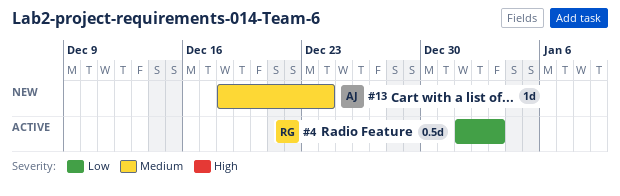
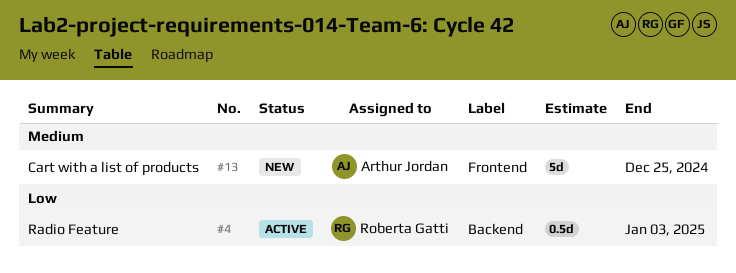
#13, estimate: 1d -> 5d
#13, due: Dec 24 -> Dec 25

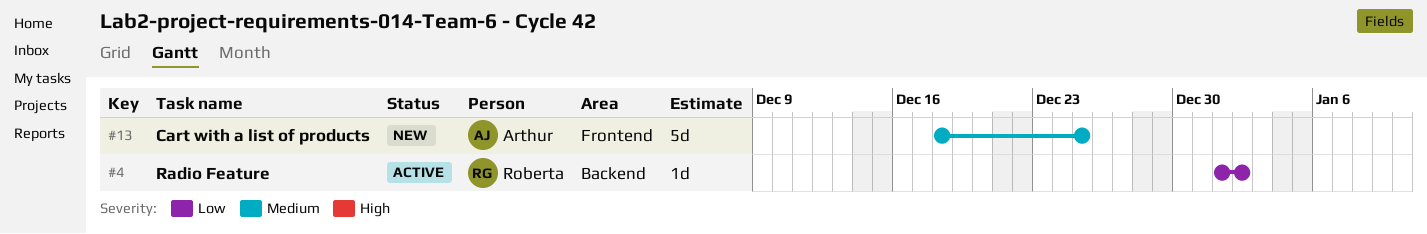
#4, estimate: 0.5d -> 1d
#4, due: Jan 3 -> Jan 2

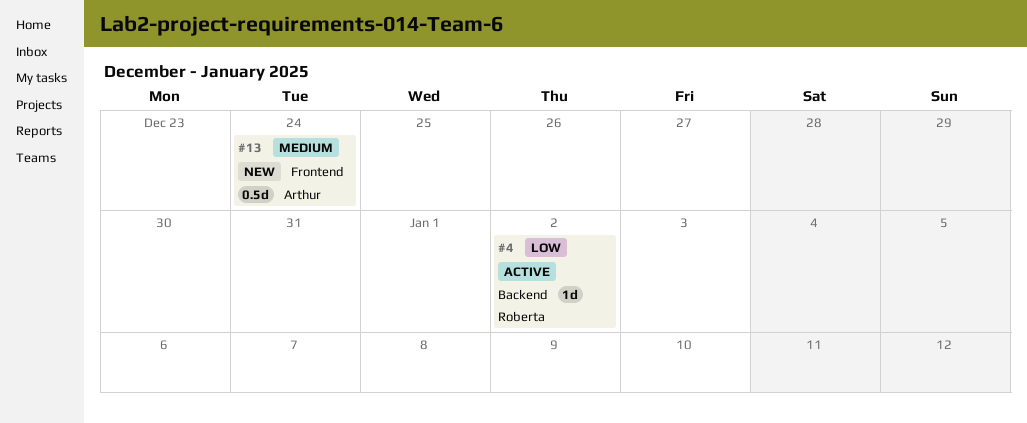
#13, estimate: 5d -> 0.5d
#13, due: Dec 25 -> Dec 24

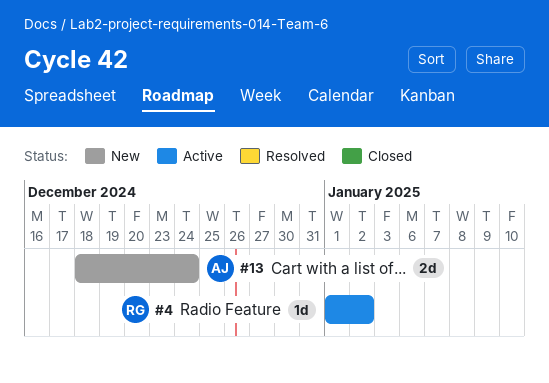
#13, estimate: 0.5d -> 2d

